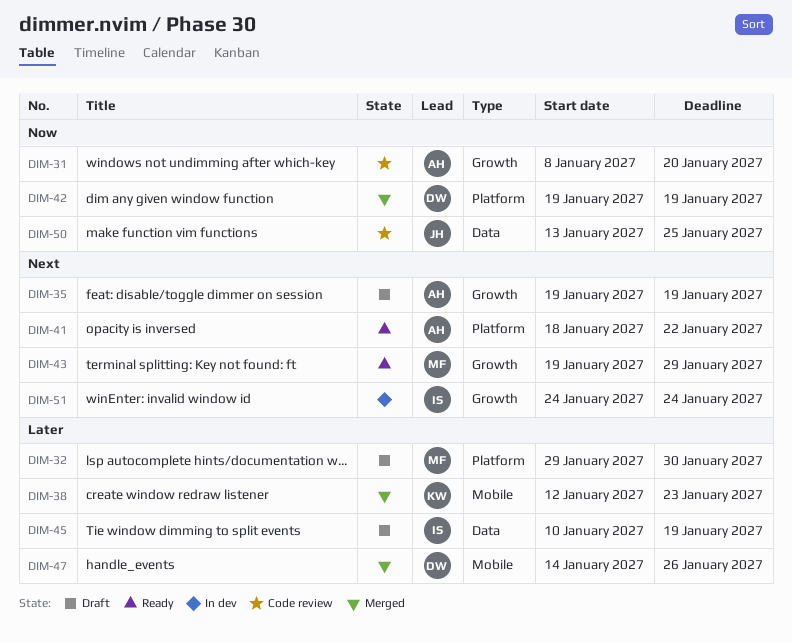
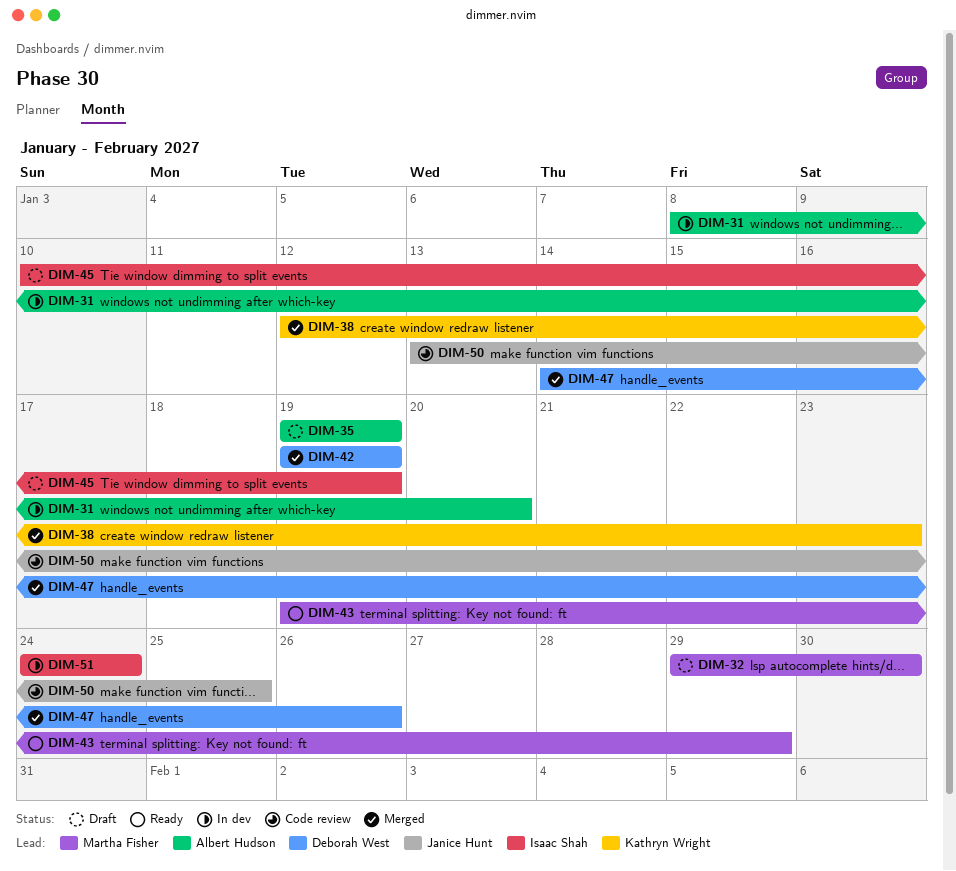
DIM-31, status: Code review -> In dev
DIM-41: present -> none

